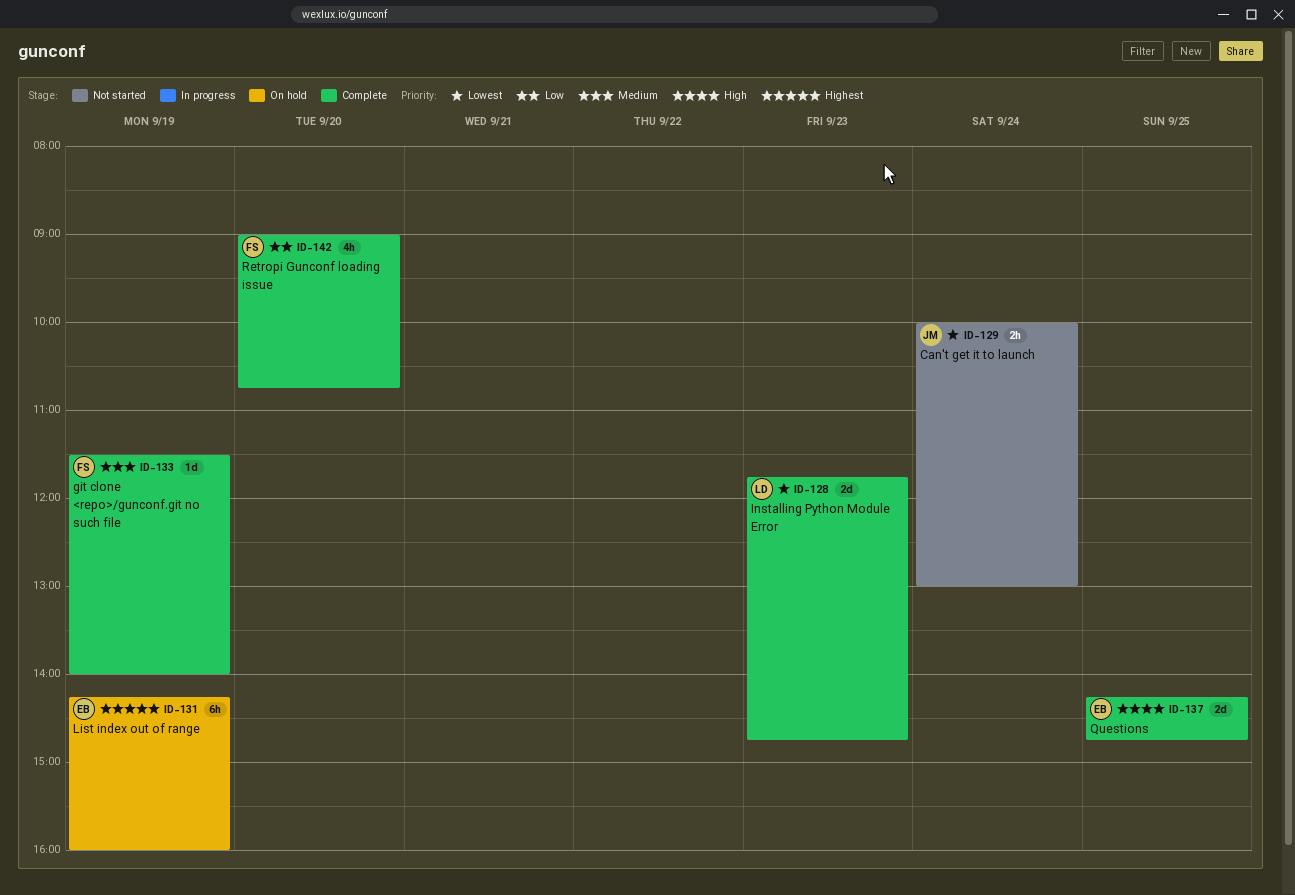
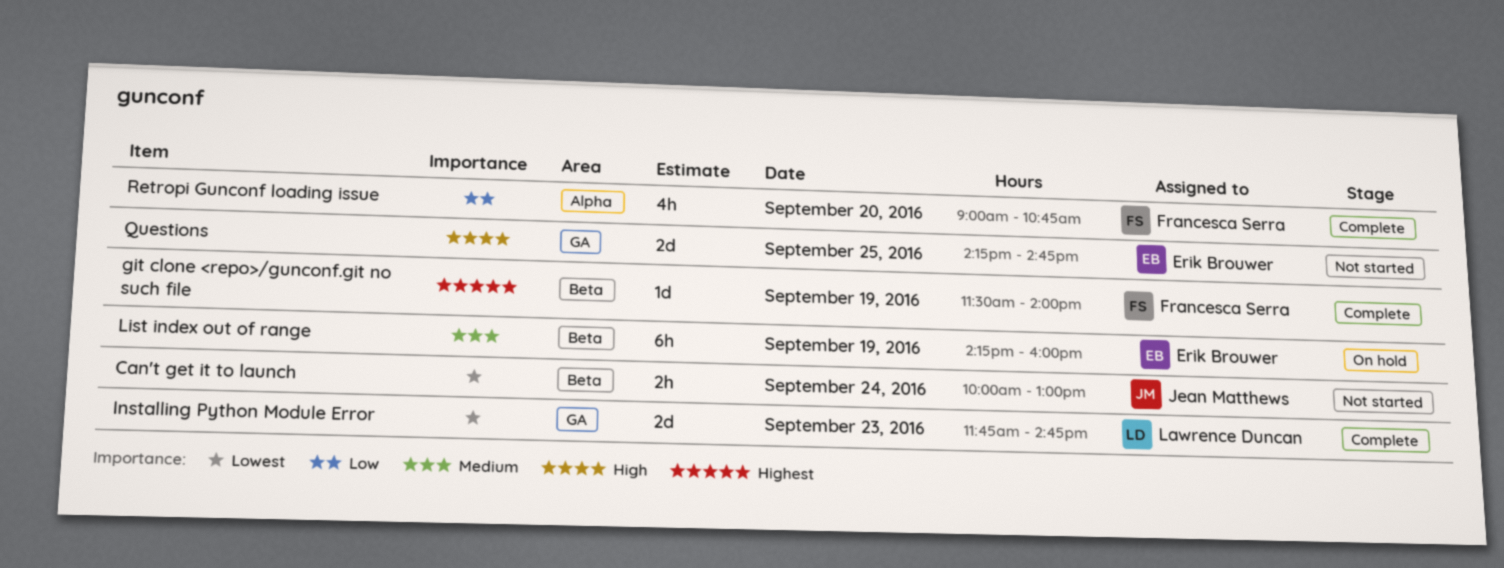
git clone <repo>/gunconf.git no such file, priority: Medium -> Highest
List index out of range, priority: Highest -> Medium
Questions, status: Complete -> Not started

